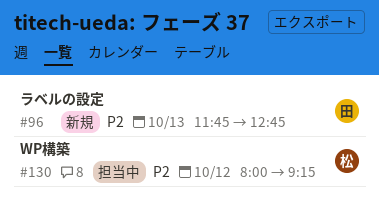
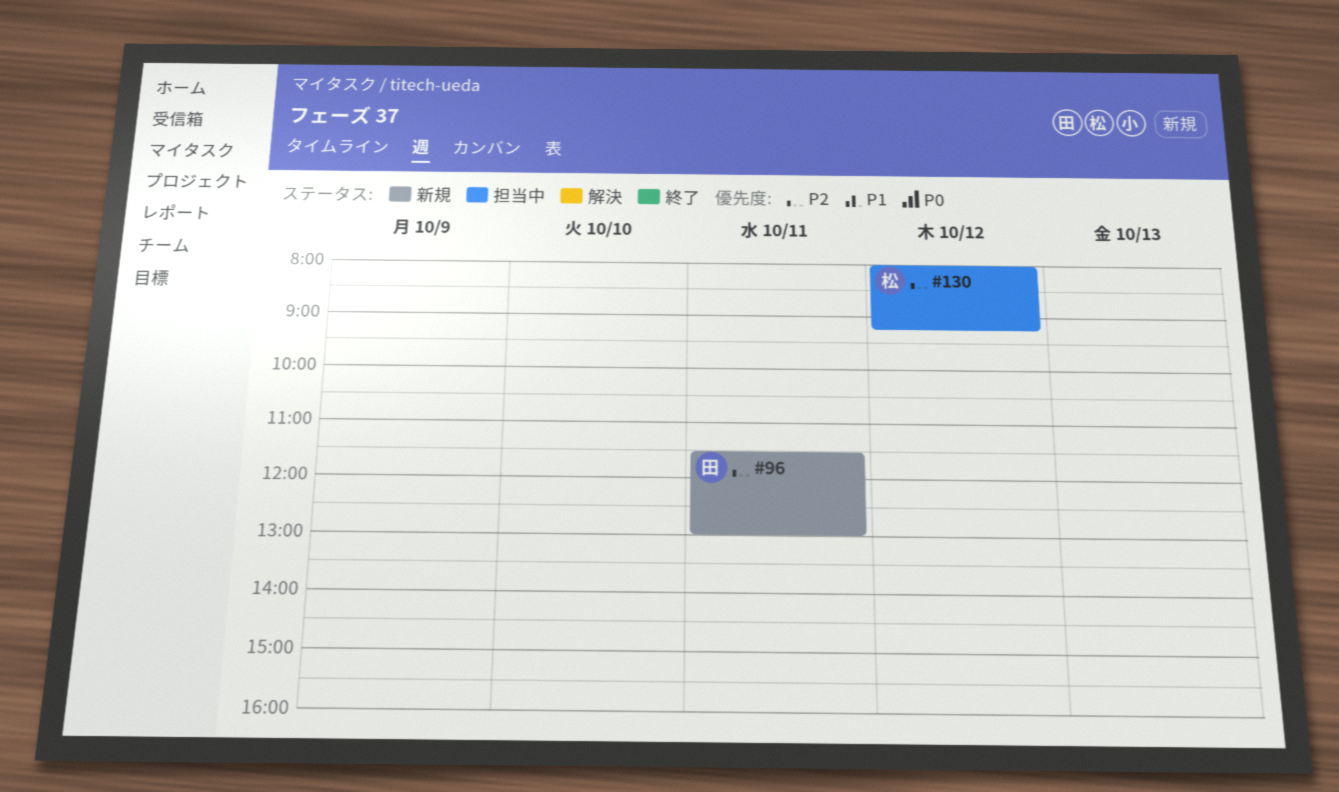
#96, day: Oct 13 -> Oct 11
#96, begins: 11:45 -> 11:30
#96, ends: 12:45 -> 13:00

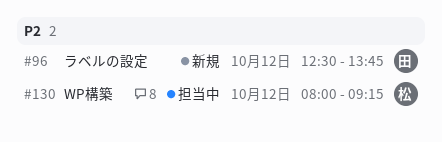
#96, day: Oct 11 -> Oct 12
#96, begins: 11:30 -> 12:30
#96, ends: 13:00 -> 13:45

